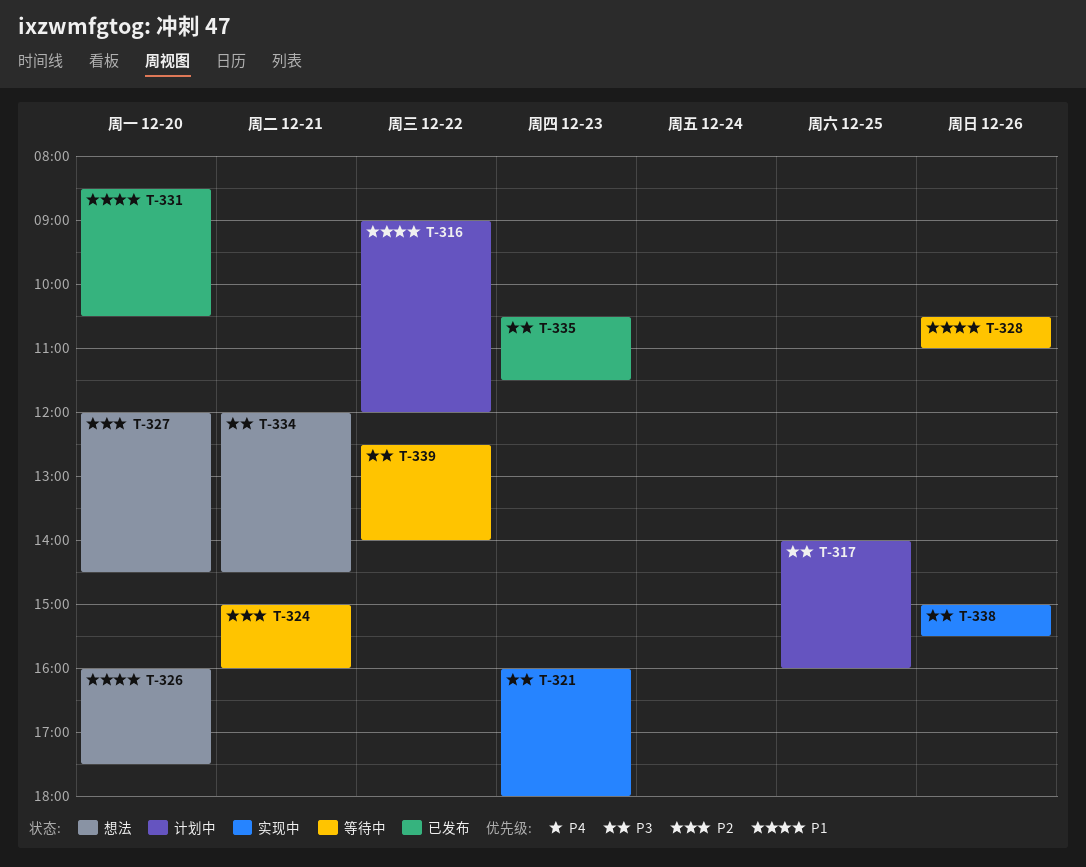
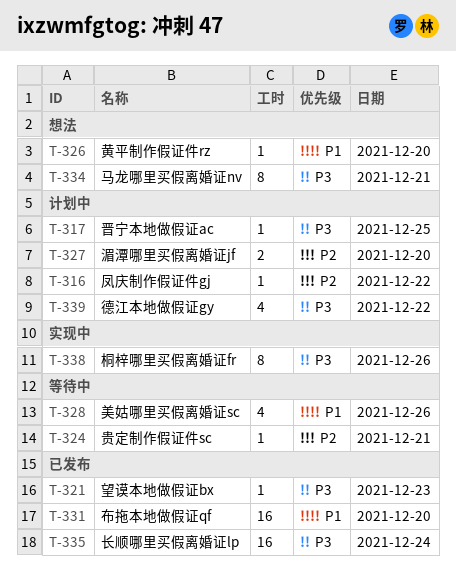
T-316, priority: P1 -> P2
T-321, status: 实现中 -> 已发布
T-327, status: 想法 -> 计划中
T-335, day: Dec 23 -> Dec 24
T-339, status: 等待中 -> 计划中

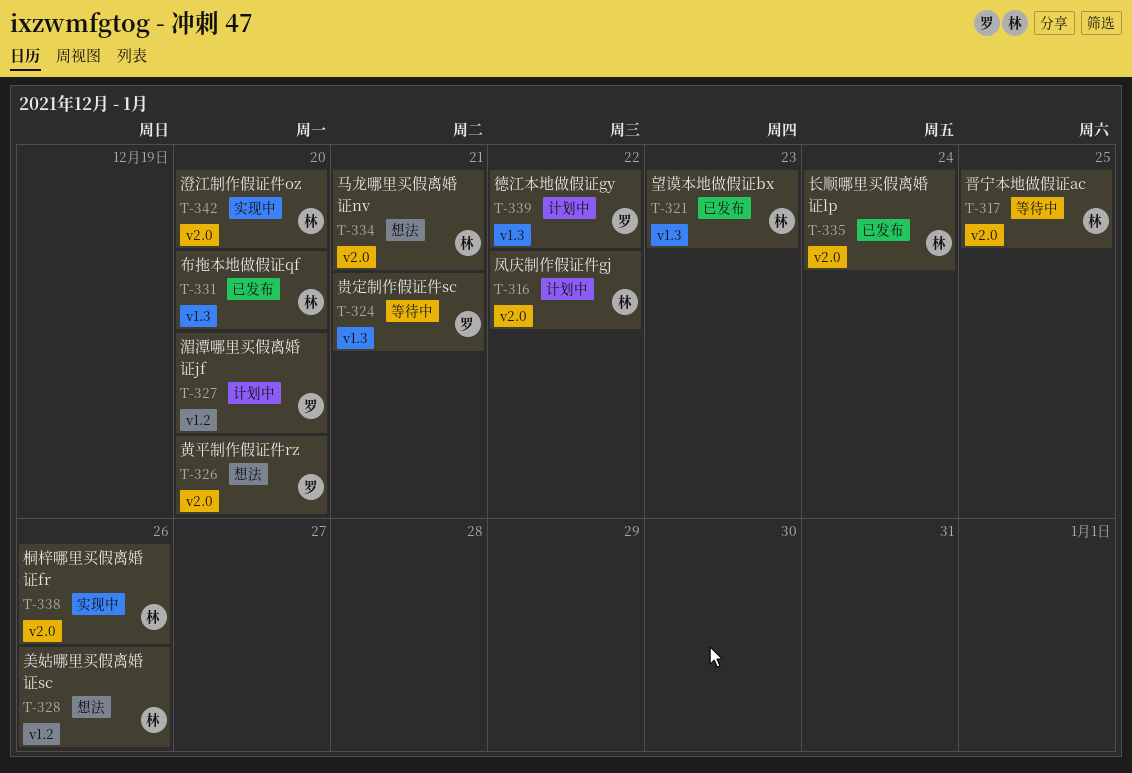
T-317, status: 计划中 -> 等待中
T-328, status: 等待中 -> 想法
T-342: none -> present

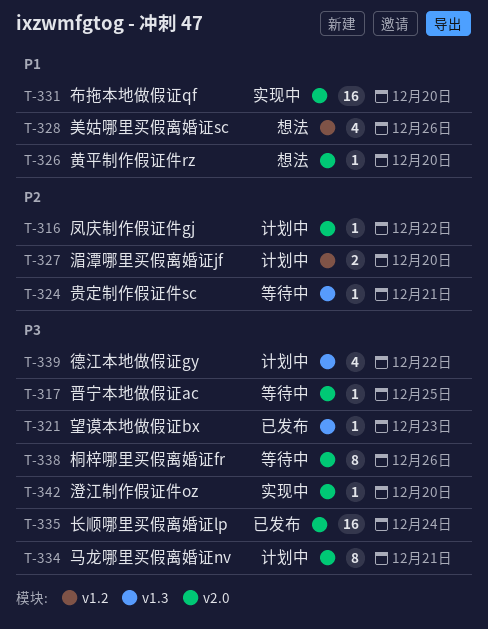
T-331, status: 已发布 -> 实现中
T-331, label: v1.3 -> v2.0
T-334, status: 想法 -> 计划中
T-338, status: 实现中 -> 等待中

